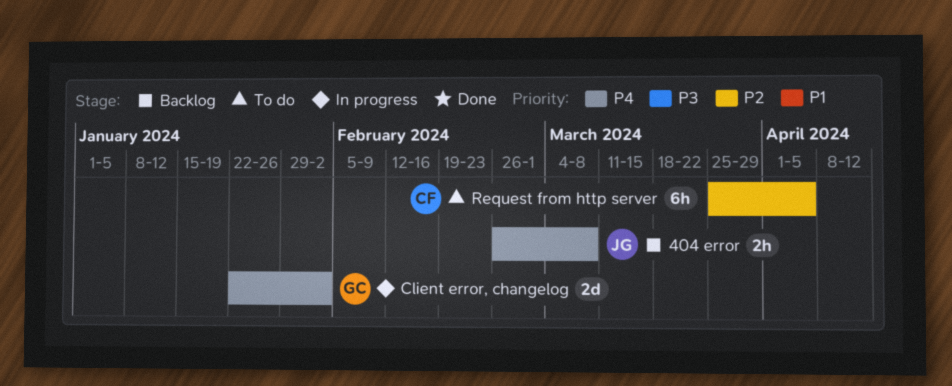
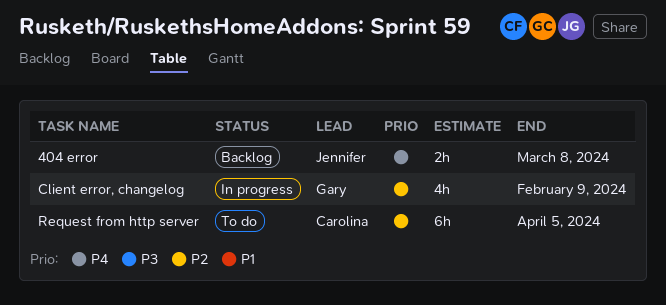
Client error, changelog, priority: P4 -> P2
Client error, changelog, estimate: 2d -> 4h
Client error, changelog, due: Feb 2 -> Feb 9

